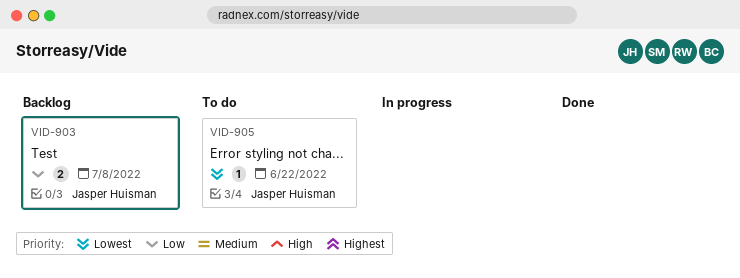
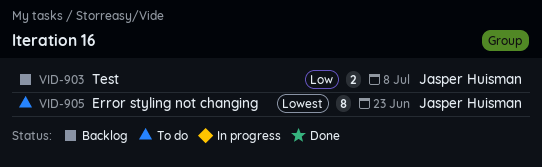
VID-905, estimate: 1 -> 8
VID-905, due: Jun 22 -> Jun 23

